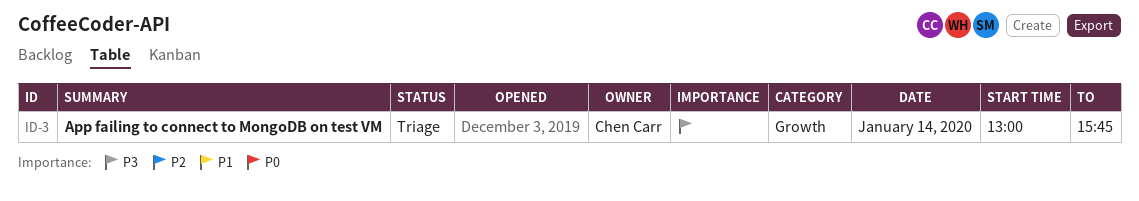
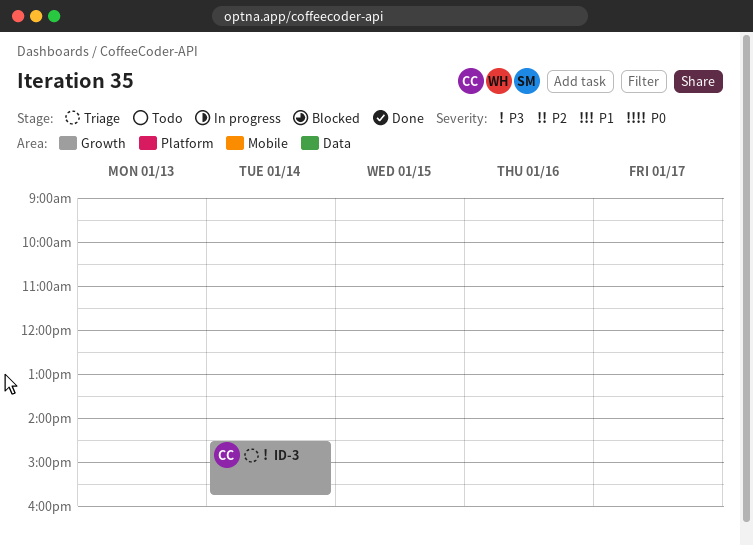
ID-3, begins: 13:00 -> 14:30

